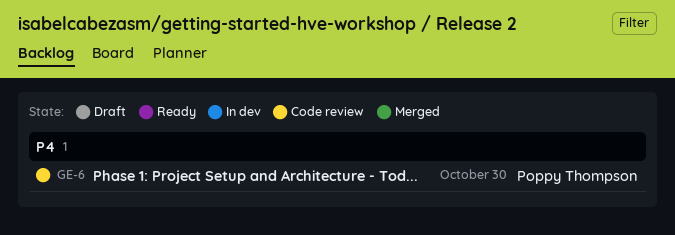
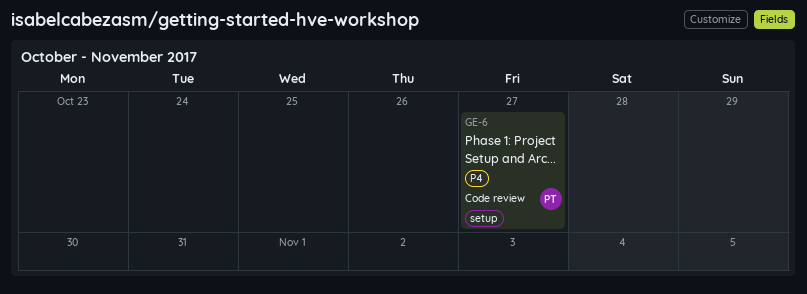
GE-6, due: Oct 30 -> Oct 27

